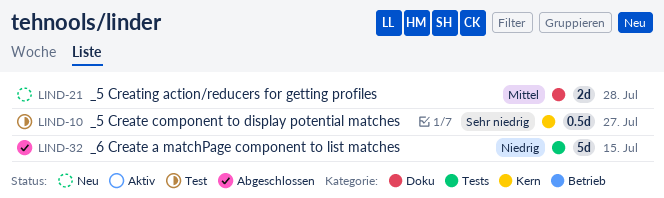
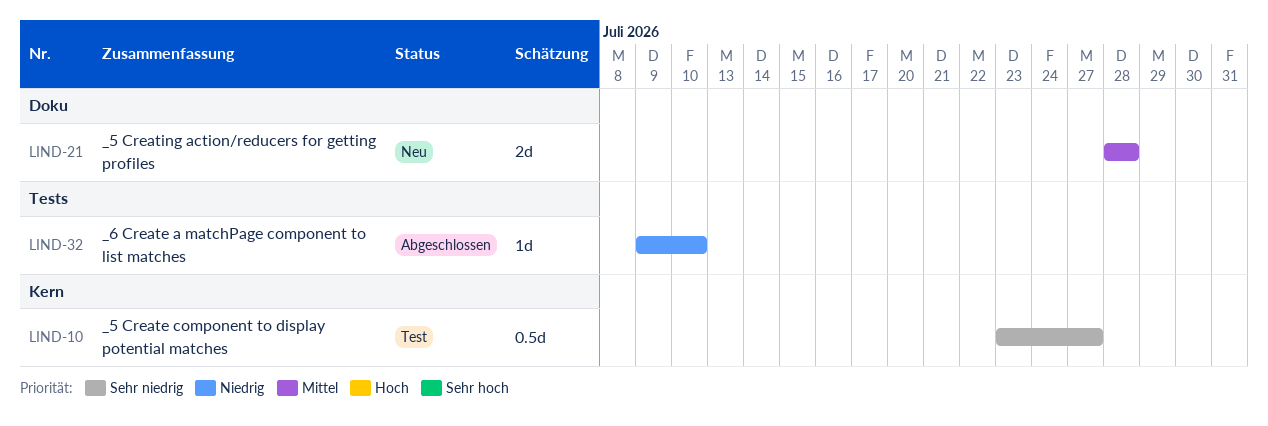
LIND-32, estimate: 5d -> 1d
LIND-32, due: Jul 15 -> Jul 10

